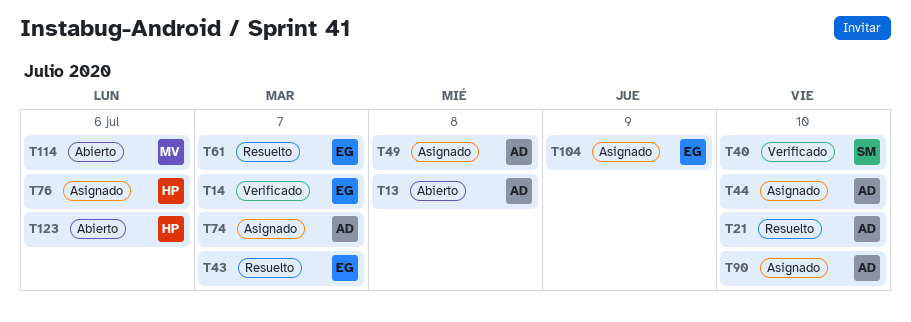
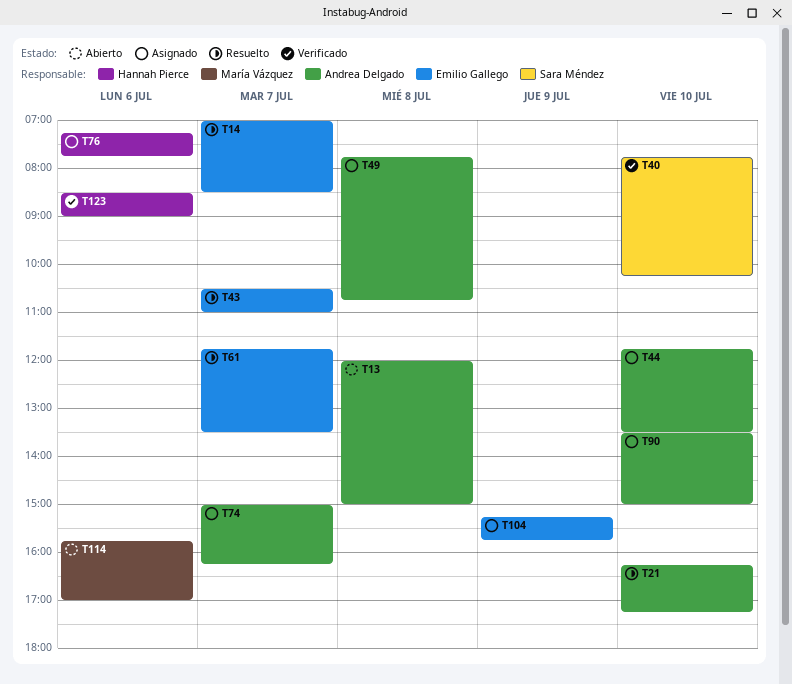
T14, status: Verificado -> Resuelto
T123, status: Abierto -> Verificado

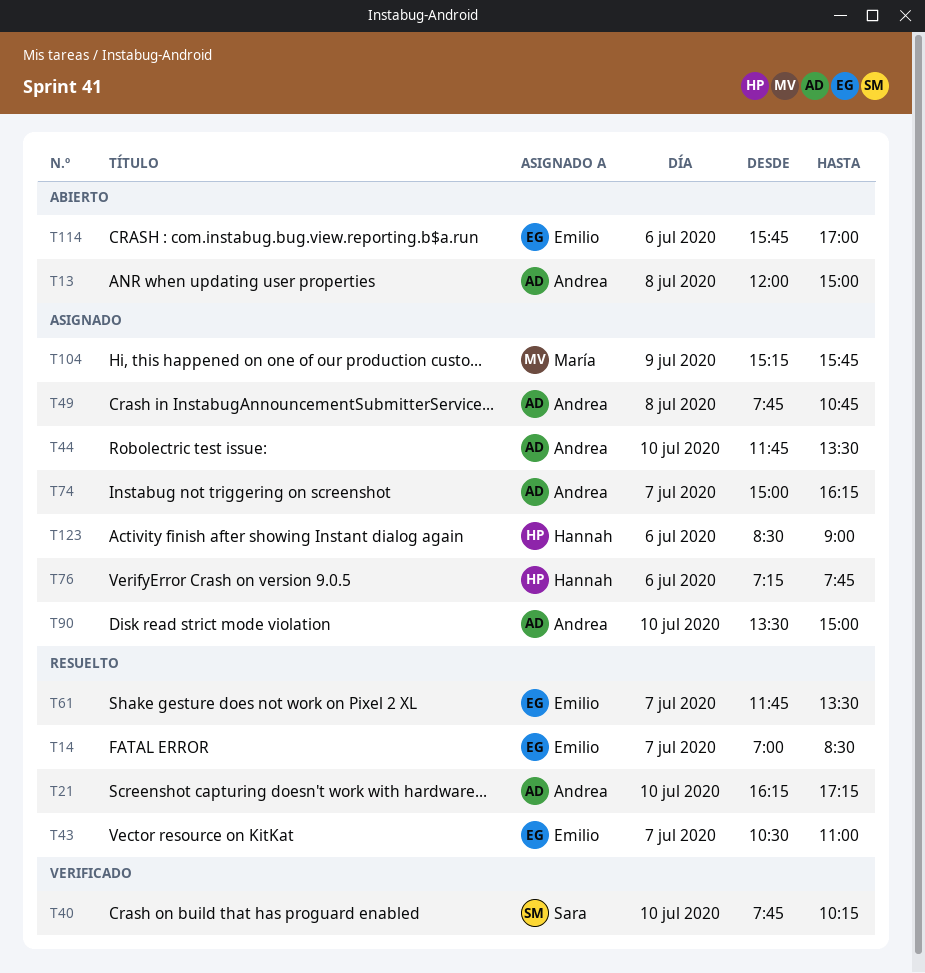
T104, owner: Emilio Gallego -> María Vázquez
T114, owner: María Vázquez -> Emilio Gallego
T123, status: Verificado -> Asignado

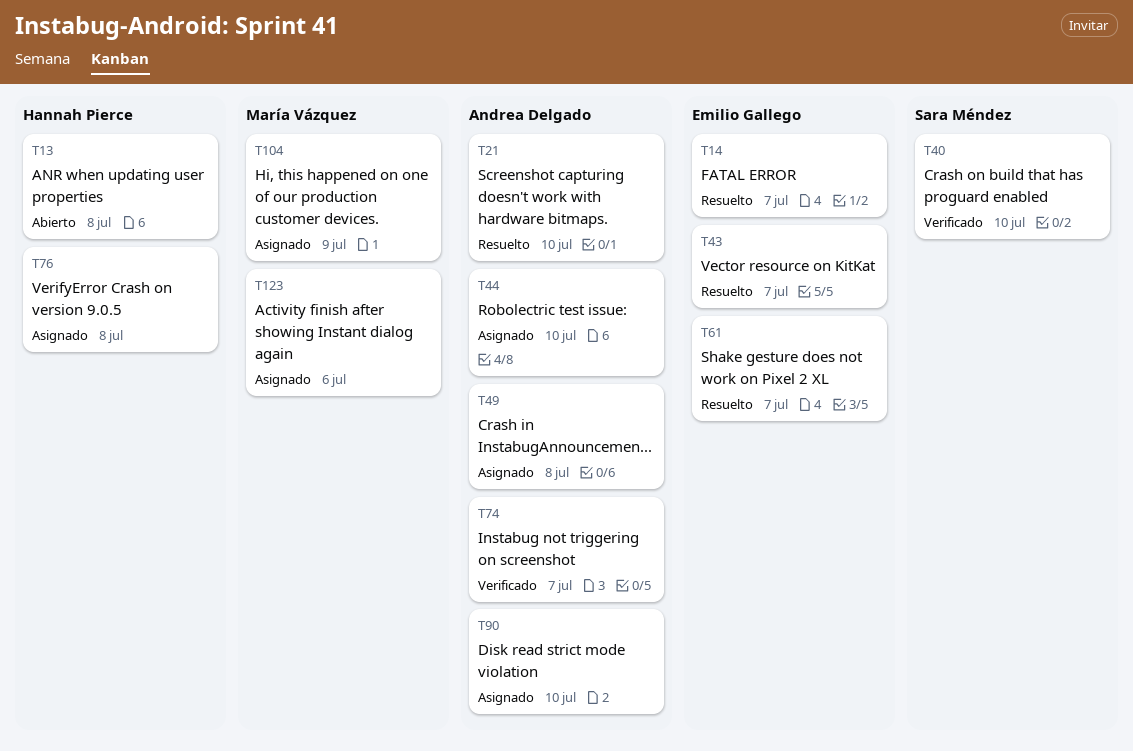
T13, owner: Andrea Delgado -> Hannah Pierce
T74, status: Asignado -> Verificado
T76, day: Jul 6 -> Jul 8
T114: present -> none
T123, owner: Hannah Pierce -> María Vázquez

